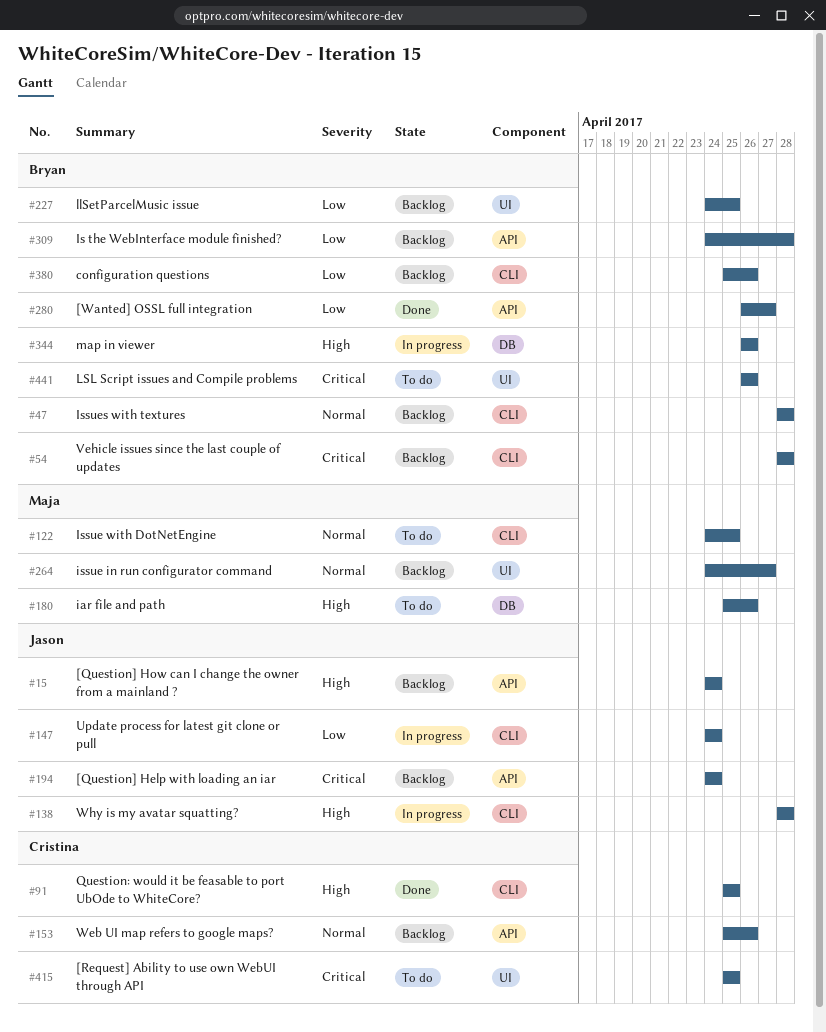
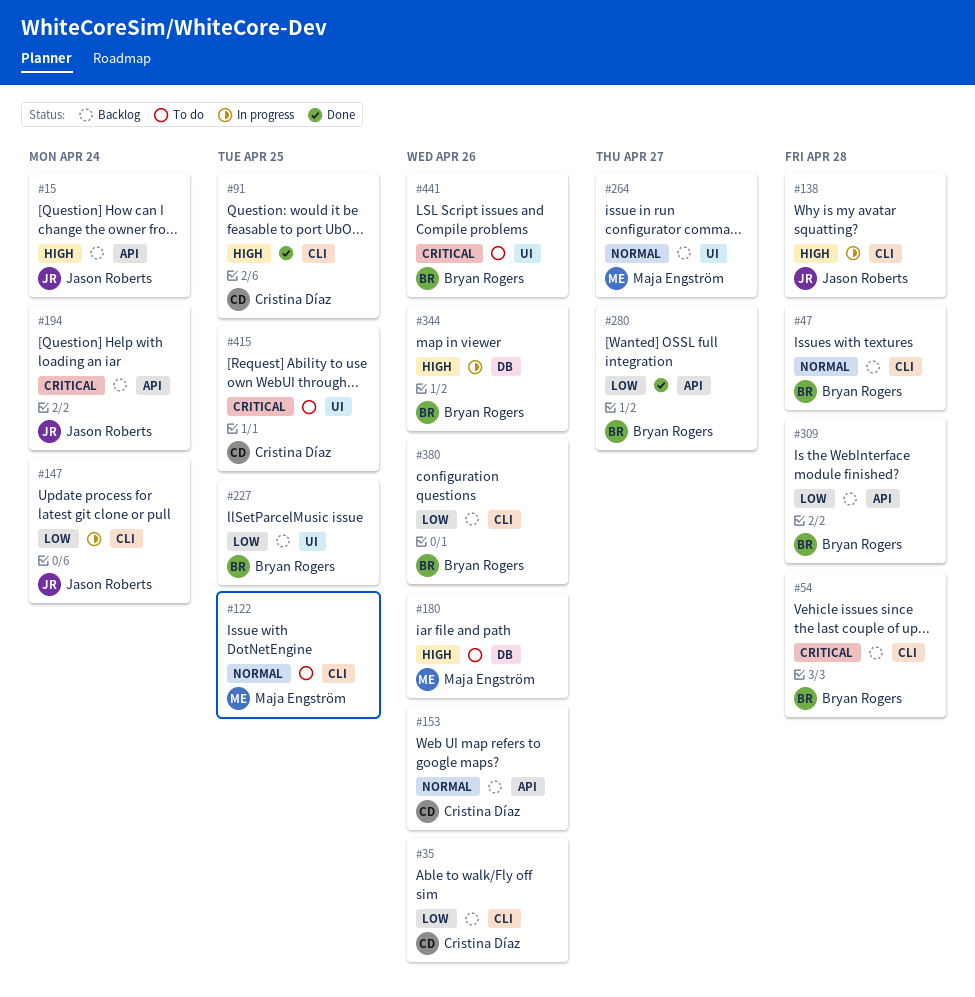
#35: none -> present

